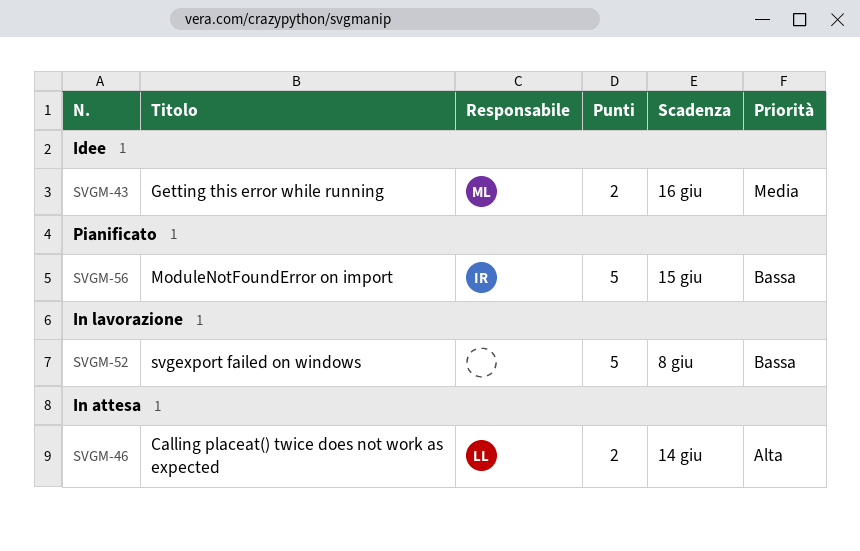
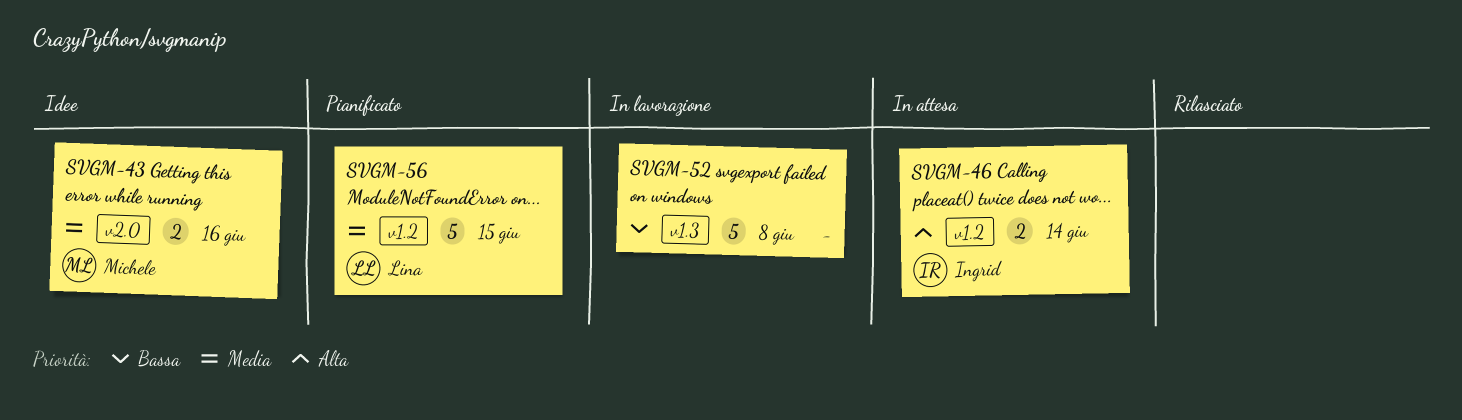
SVGM-46, owner: Lina -> Ingrid
SVGM-56, owner: Ingrid -> Lina
SVGM-56, priority: Bassa -> Media

